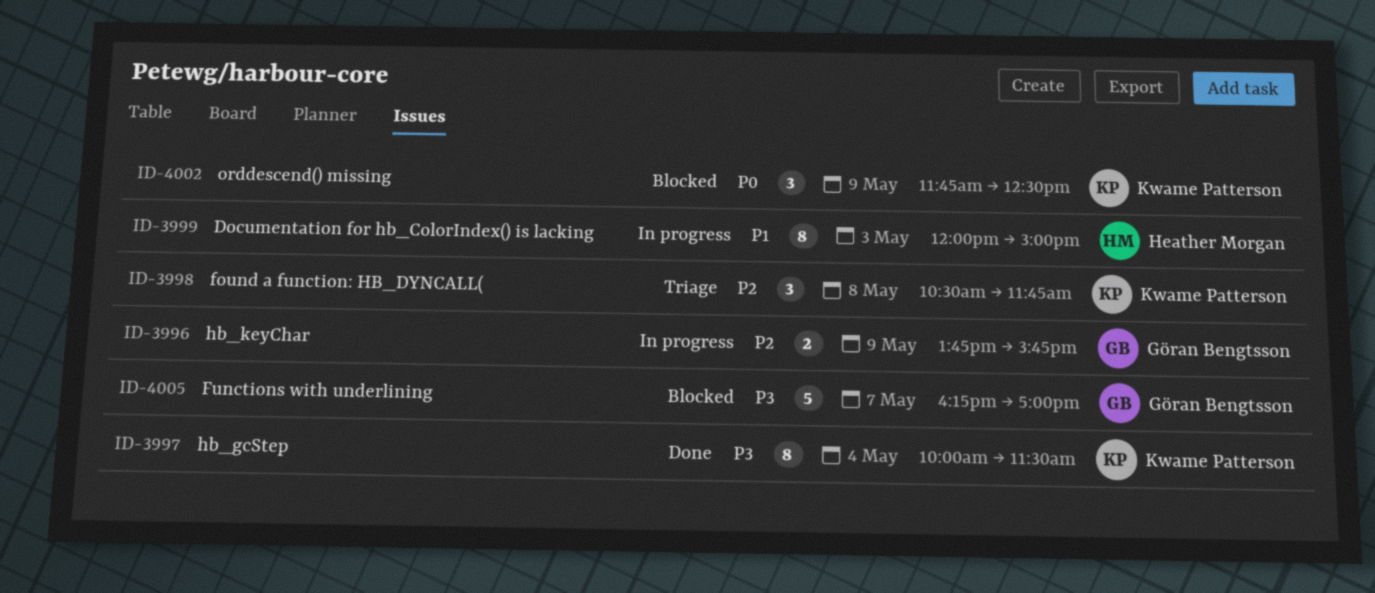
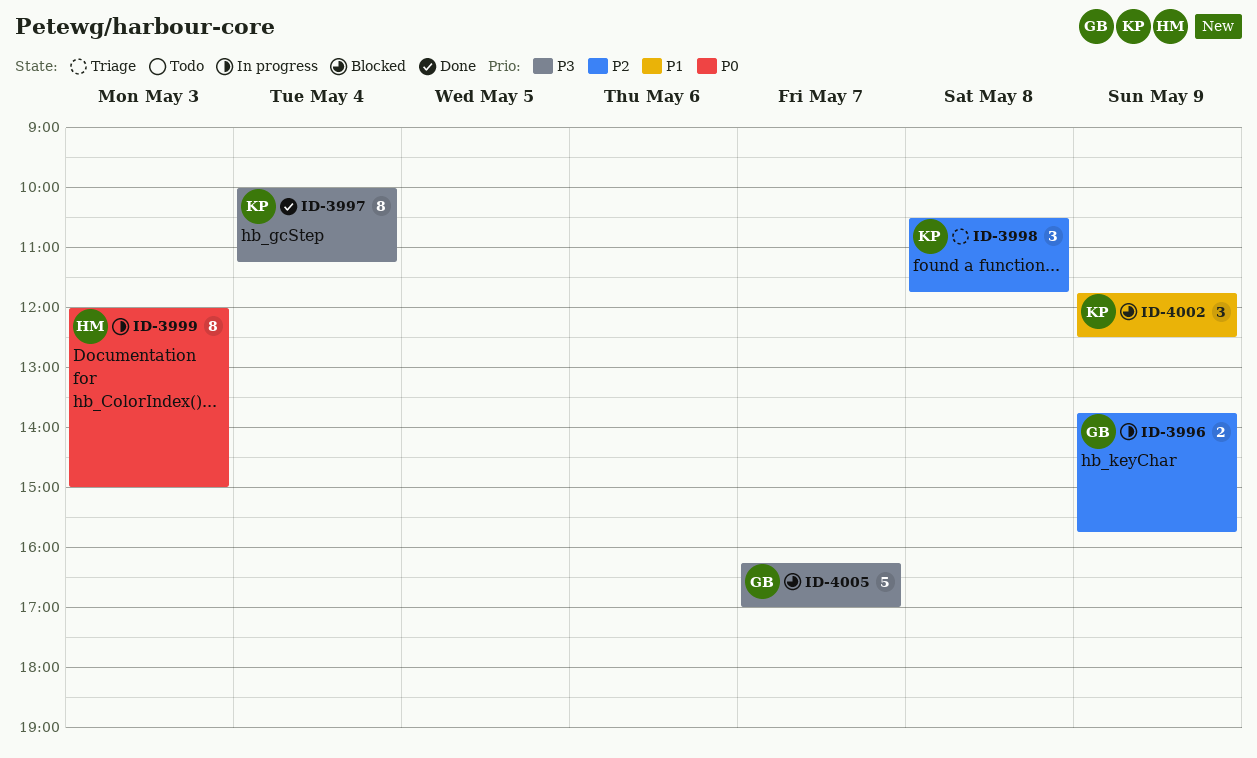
ID-3997, ends: 11:30 -> 11:15
ID-3999, priority: P1 -> P0
ID-4002, priority: P0 -> P1

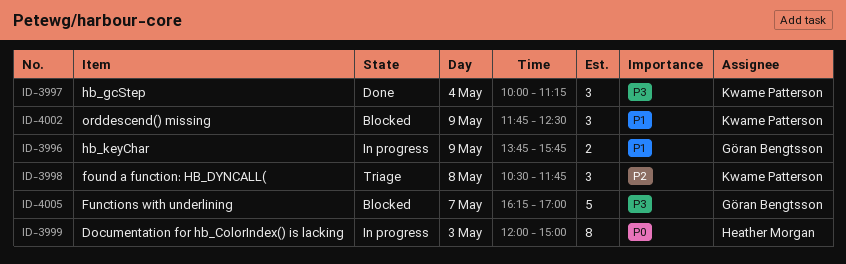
ID-3996, priority: P2 -> P1
ID-3997, estimate: 8 -> 3

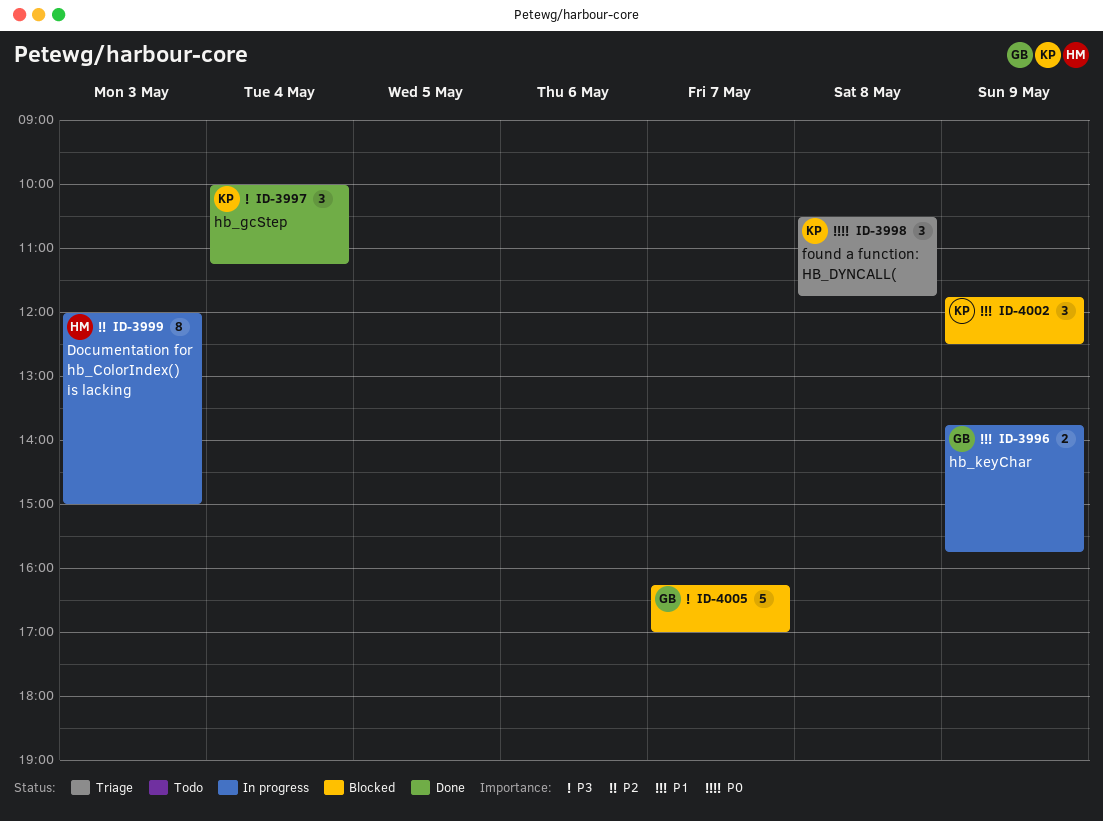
ID-3998, priority: P2 -> P0
ID-3999, priority: P0 -> P2

